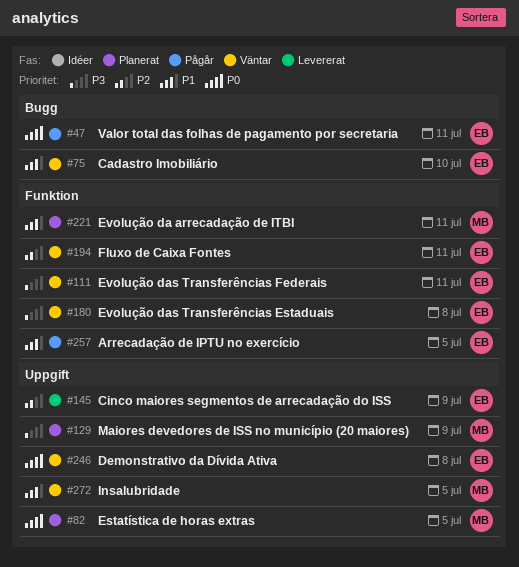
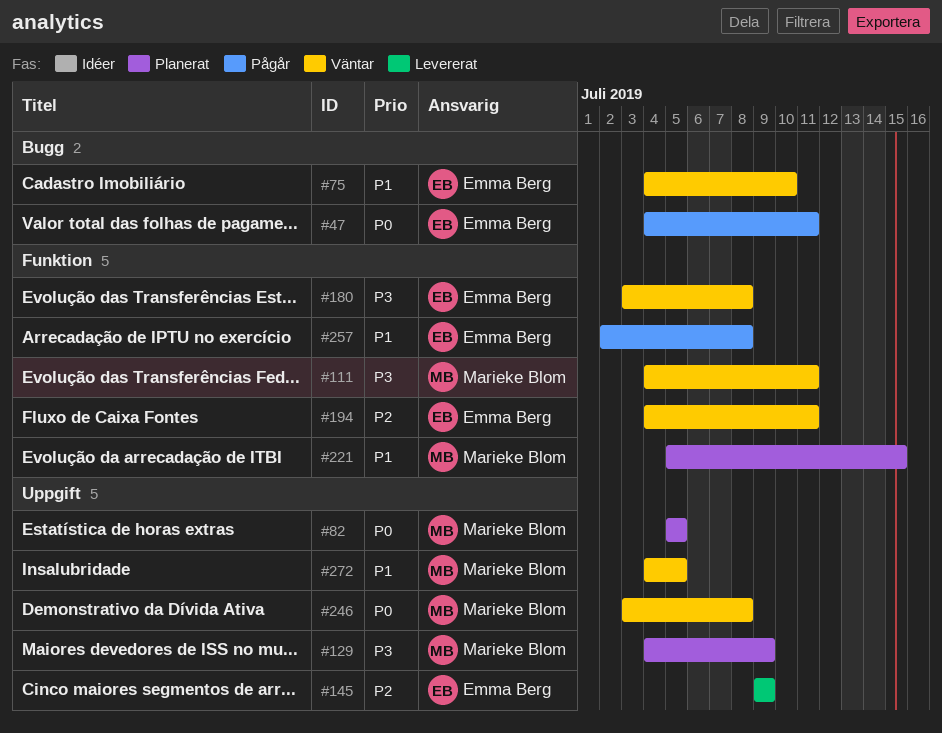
#111, owner: Emma Berg -> Marieke Blom
#221, due: Jul 11 -> Jul 15
#246, owner: Emma Berg -> Marieke Blom
#257, due: Jul 5 -> Jul 8

